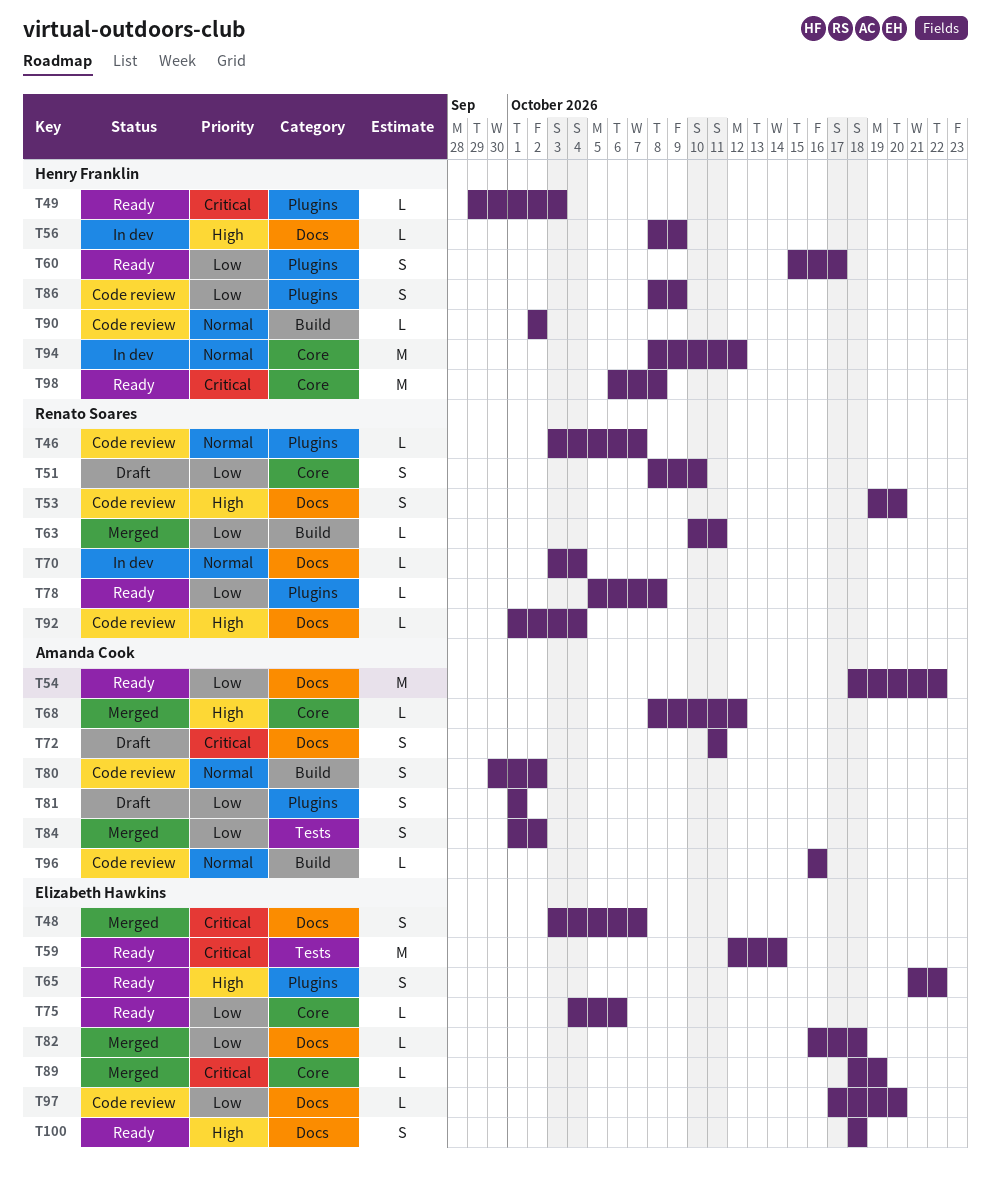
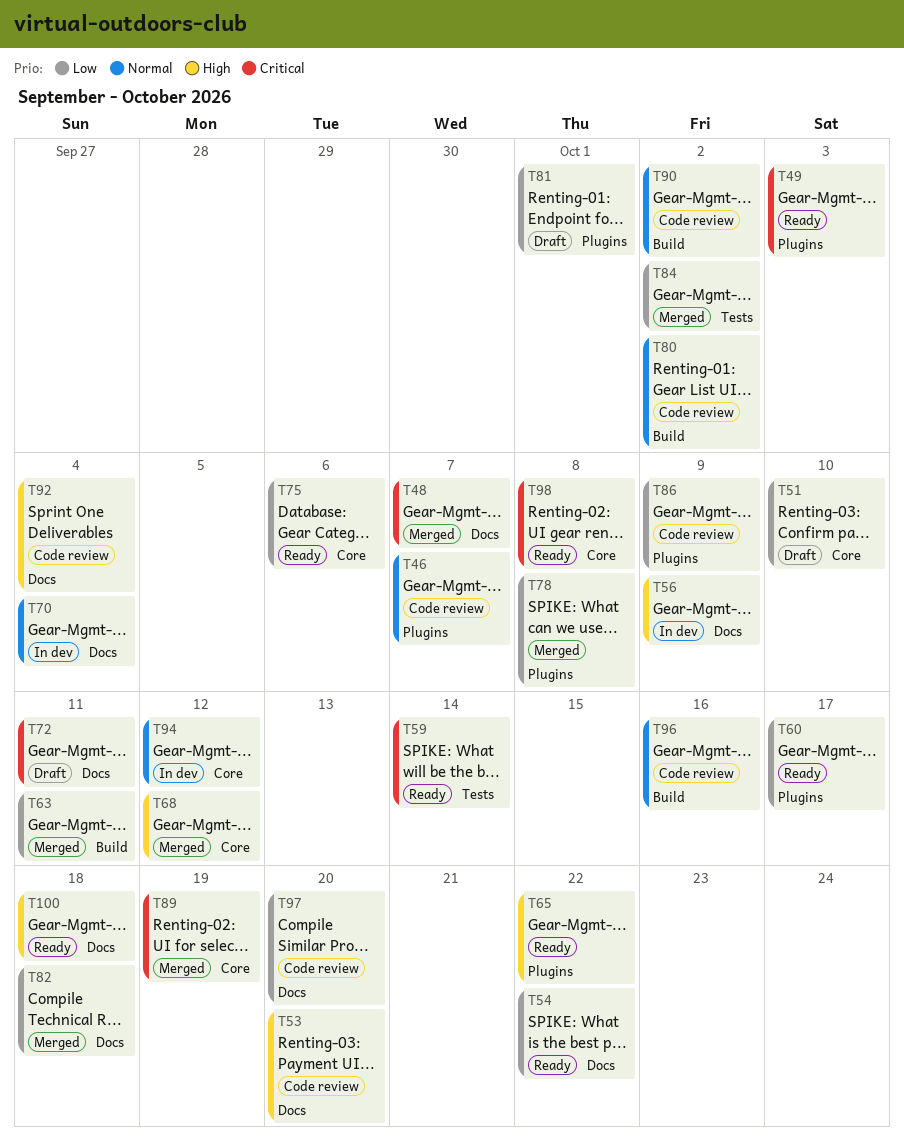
T78, status: Ready -> Merged

